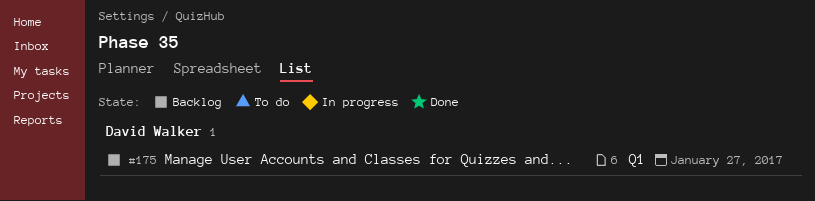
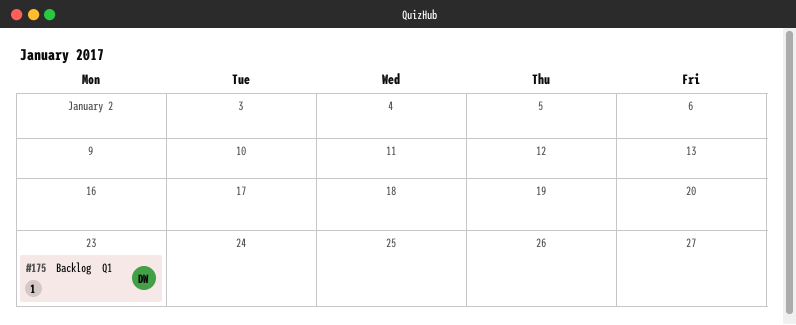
#175, due: Jan 27 -> Jan 23

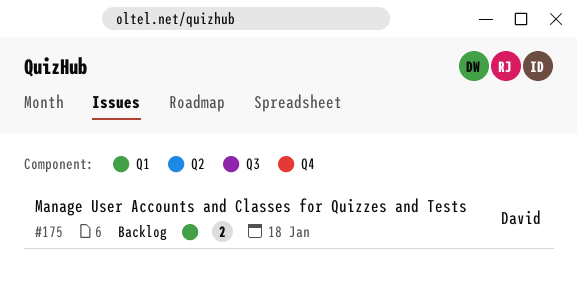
#175, estimate: 1 -> 2
#175, due: Jan 23 -> Jan 18

